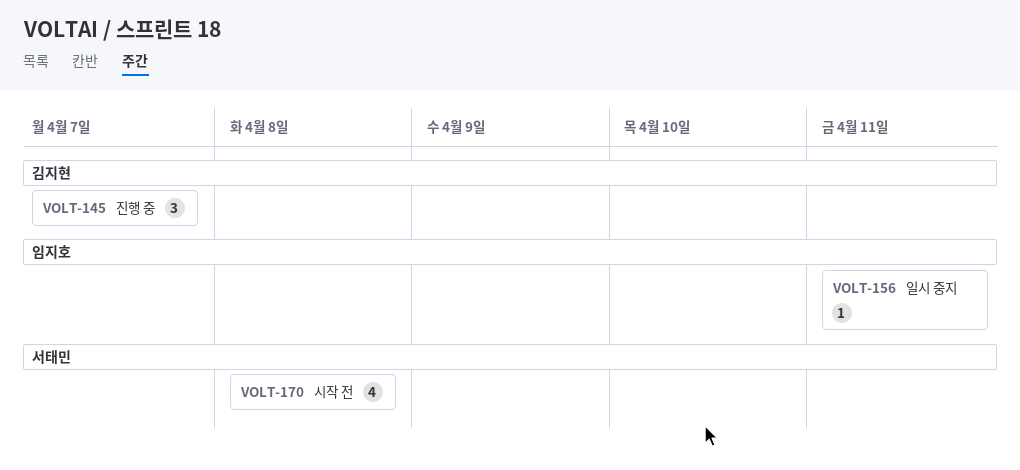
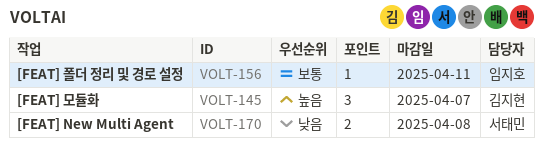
VOLT-170, estimate: 4 -> 2

